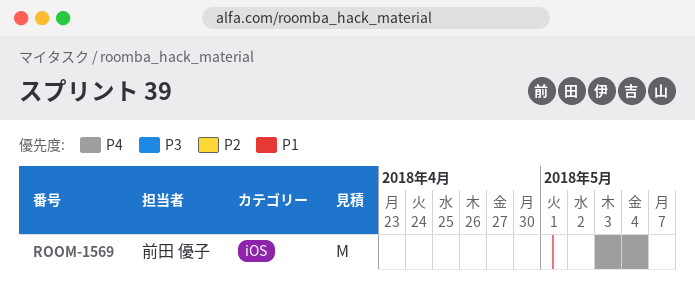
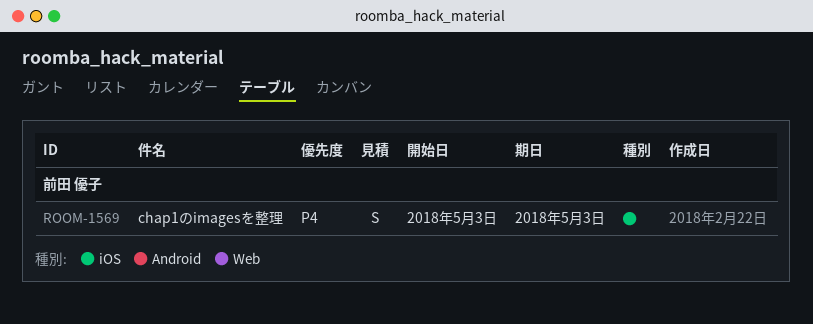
ROOM-1569, estimate: M -> S
ROOM-1569, due: May 4 -> May 3

